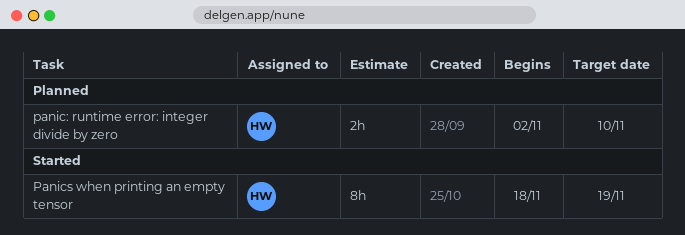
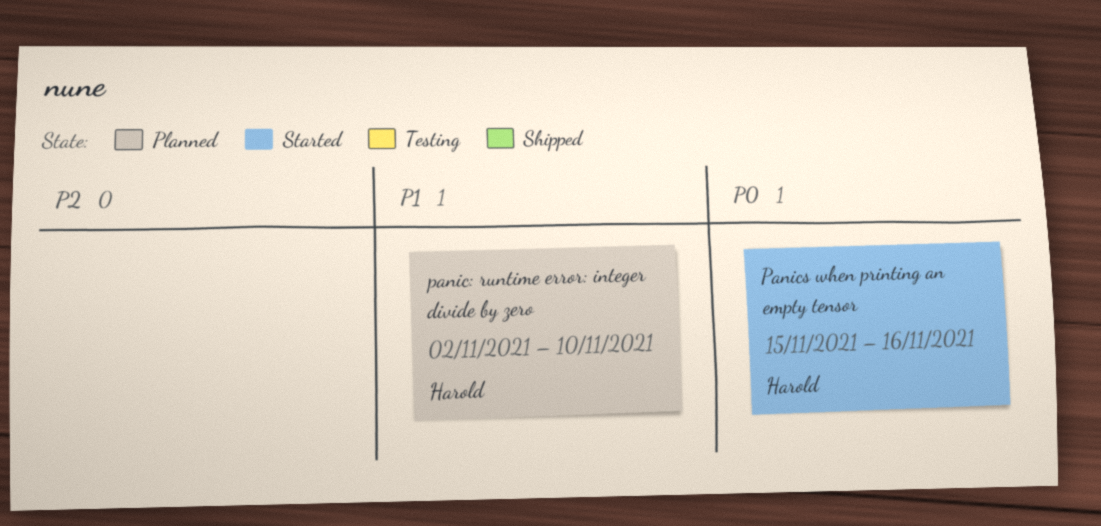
Panics when printing an empty tensor, start: Nov 18 -> Nov 15
Panics when printing an empty tensor, due: Nov 19 -> Nov 16

